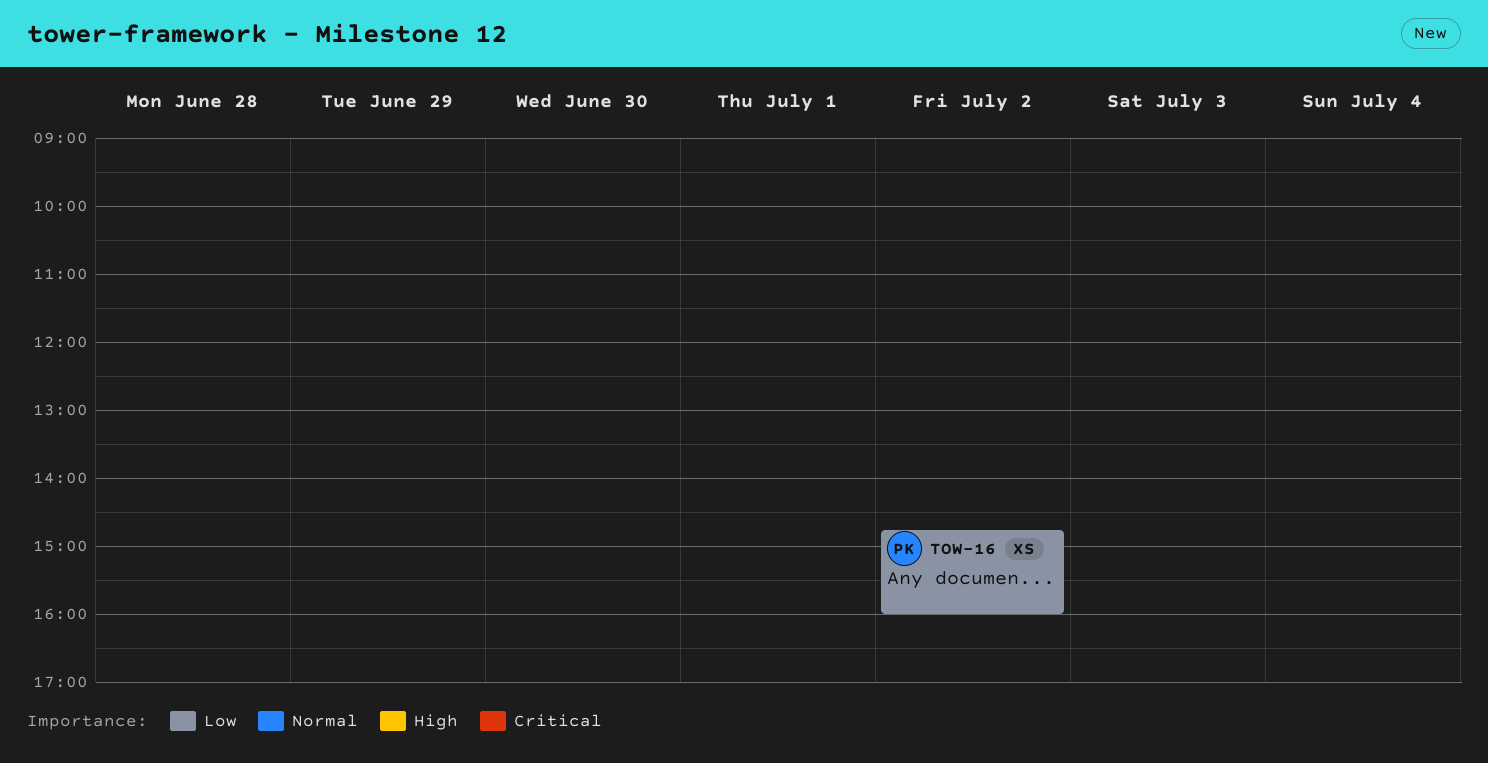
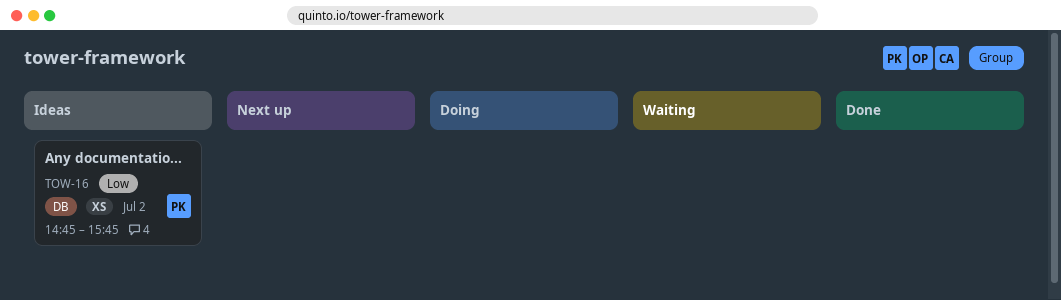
TOW-16, ends: 16:00 -> 15:45

